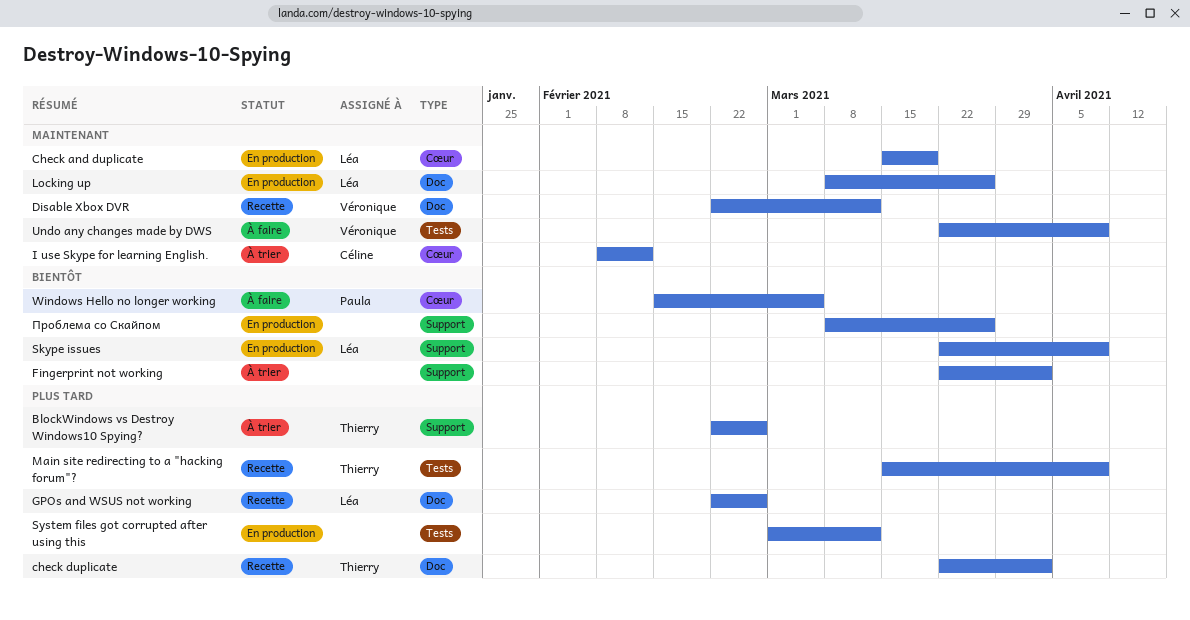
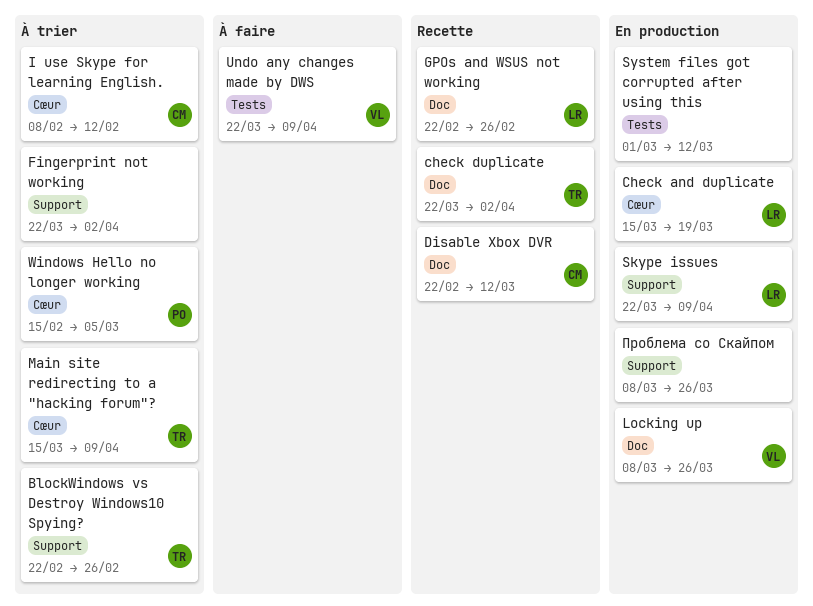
Disable Xbox DVR, owner: Véronique -> Céline
Locking up, owner: Léa -> Véronique
Main site redirecting to a "hacking forum"?, status: Recette -> À trier
Main site redirecting to a "hacking forum"?, label: Tests -> Cœur
Windows Hello no longer working, status: À faire -> À trier

